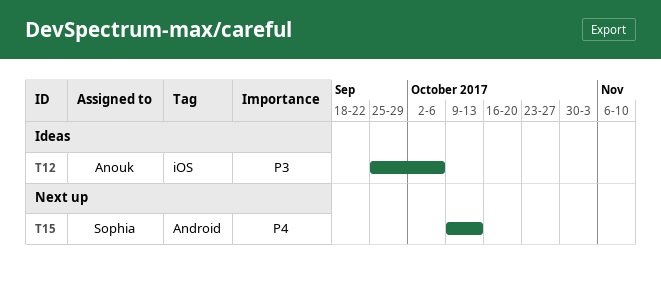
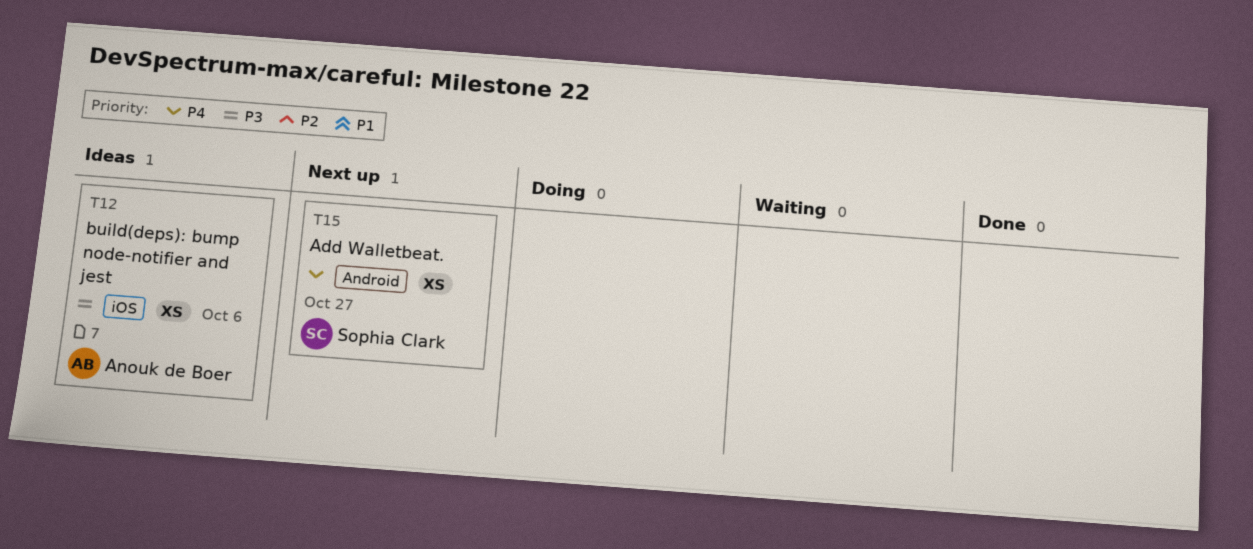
T15, due: Oct 13 -> Oct 27

